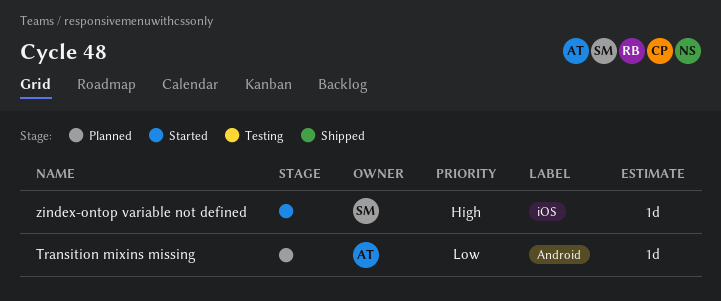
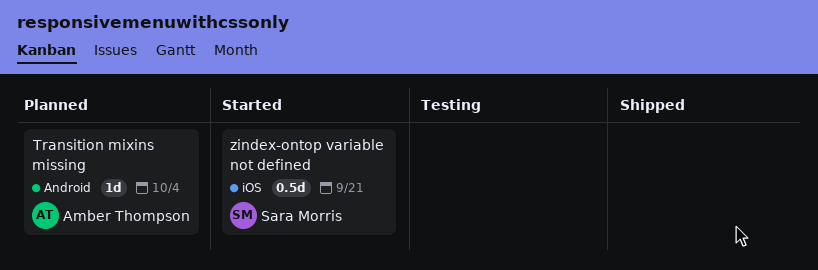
zindex-ontop variable not defined, estimate: 1d -> 0.5d

